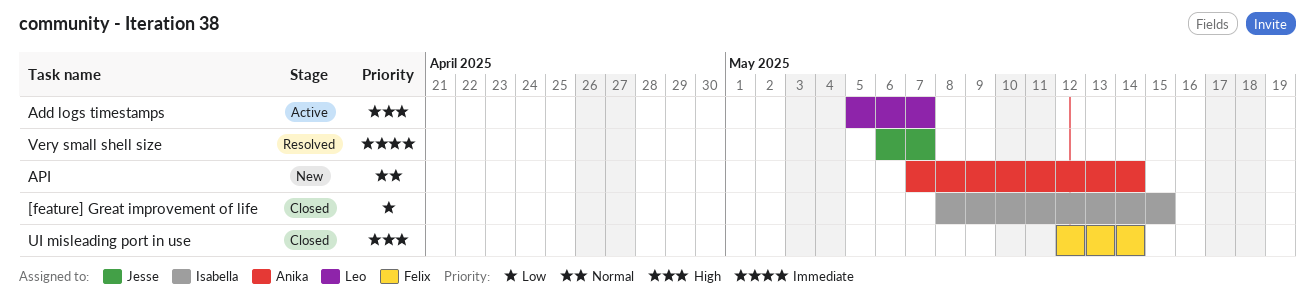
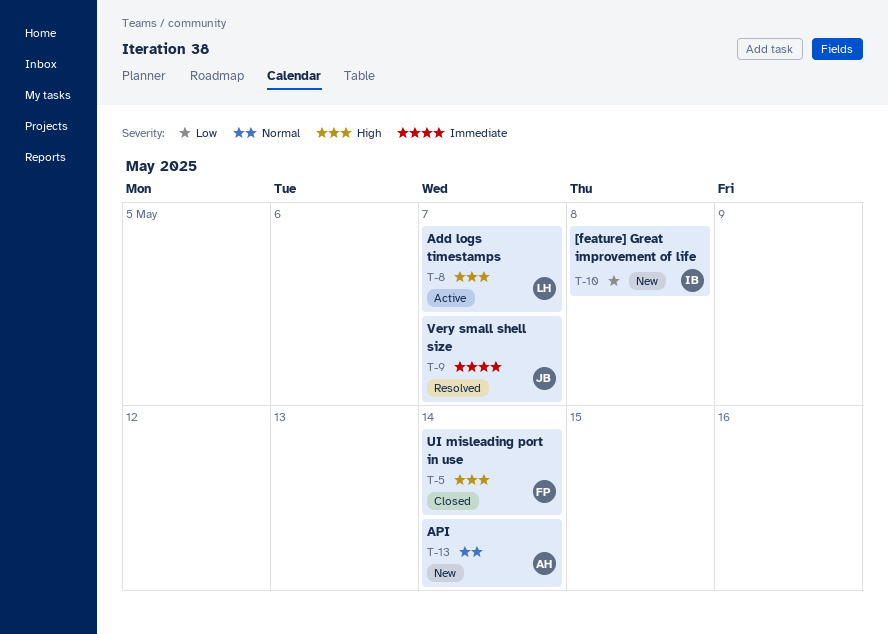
[feature] Great improvement of life, status: Closed -> New
[feature] Great improvement of life, due: May 15 -> May 8

